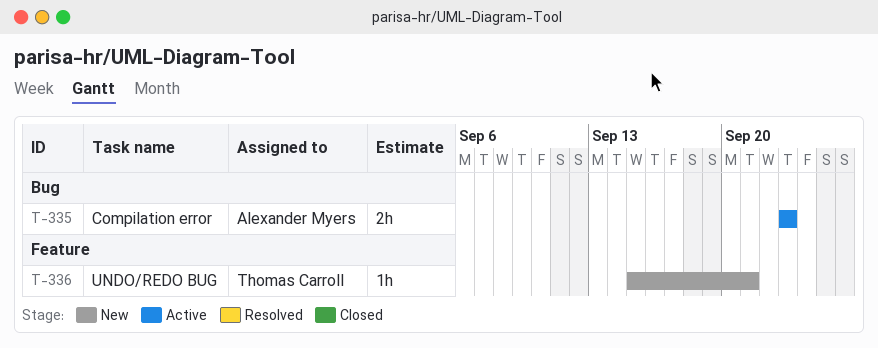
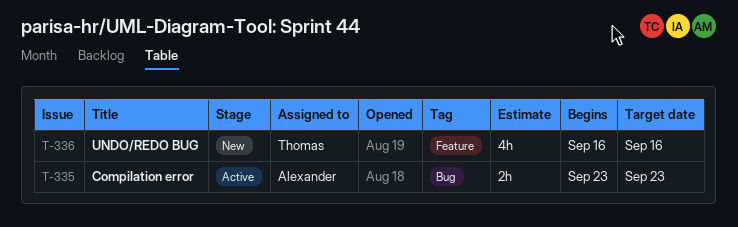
T-336, estimate: 1h -> 4h
T-336, start: Sep 15 -> Sep 16
T-336, due: Sep 21 -> Sep 16

